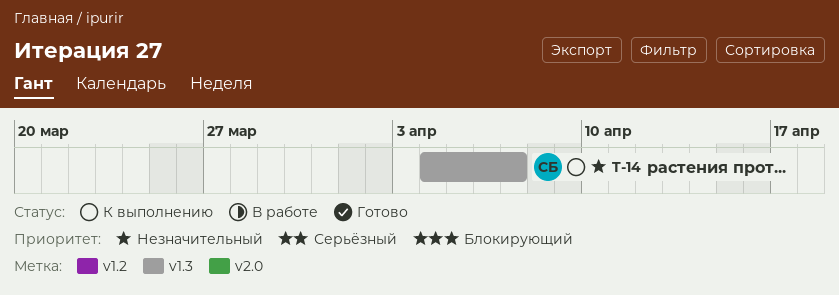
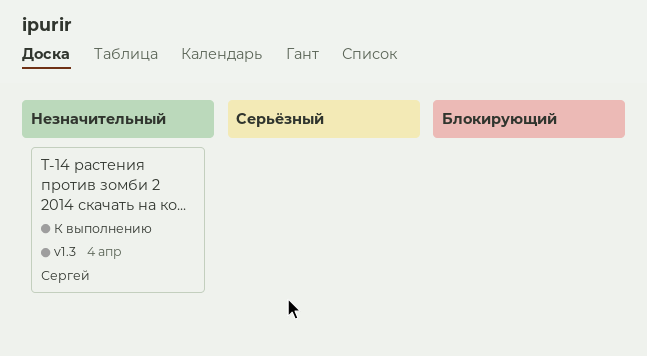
T-14, due: Apr 7 -> Apr 4

